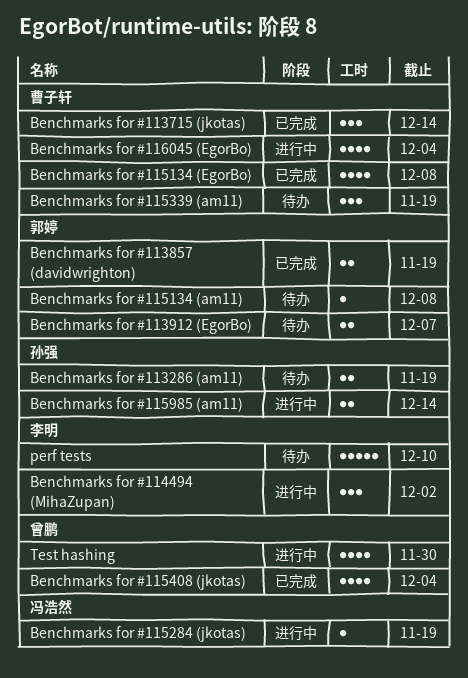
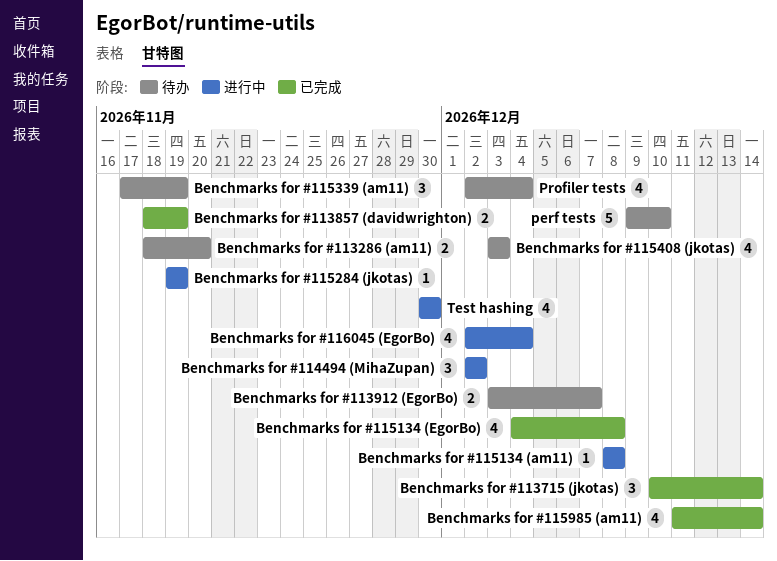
Benchmarks for #113286 (am11), due: Nov 19 -> Nov 20
Benchmarks for #115134 (am11), status: 待办 -> 进行中
Benchmarks for #115408 (jkotas), status: 已完成 -> 待办
Benchmarks for #115408 (jkotas), due: Dec 4 -> Dec 3
Benchmarks for #115985 (am11), status: 进行中 -> 已完成
Benchmarks for #115985 (am11), estimate: 2 -> 4
Profiler tests: none -> present

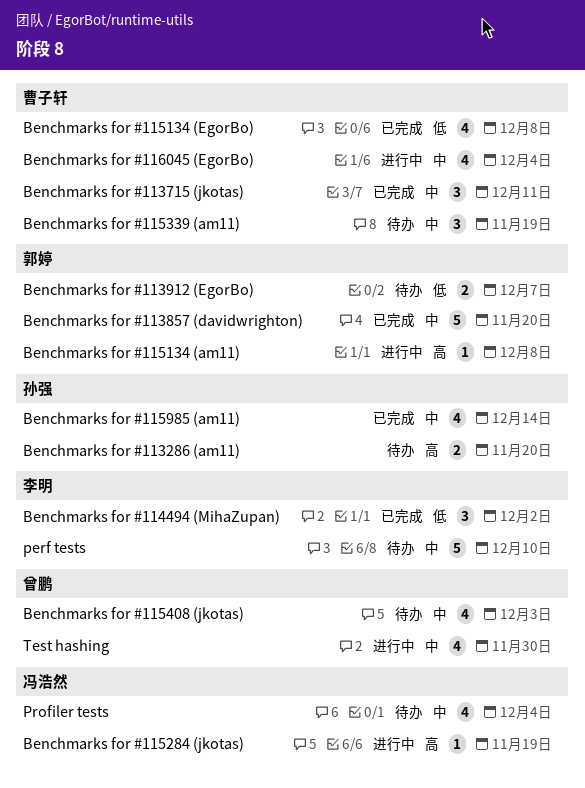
Benchmarks for #113715 (jkotas), due: Dec 14 -> Dec 11
Benchmarks for #113857 (davidwrighton), estimate: 2 -> 5
Benchmarks for #113857 (davidwrighton), due: Nov 19 -> Nov 20
Benchmarks for #114494 (MihaZupan), status: 进行中 -> 已完成

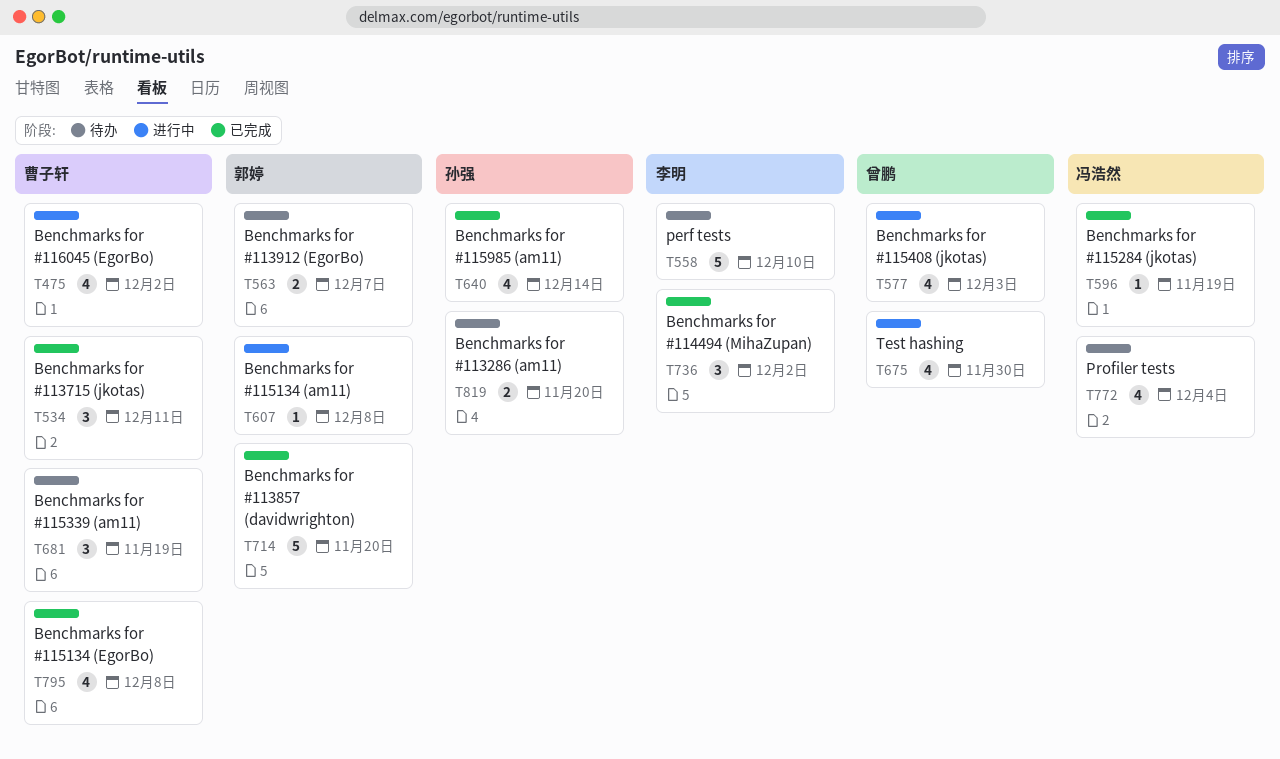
Benchmarks for #115284 (jkotas), status: 进行中 -> 已完成
Benchmarks for #115408 (jkotas), status: 待办 -> 进行中
Benchmarks for #116045 (EgorBo), due: Dec 4 -> Dec 2

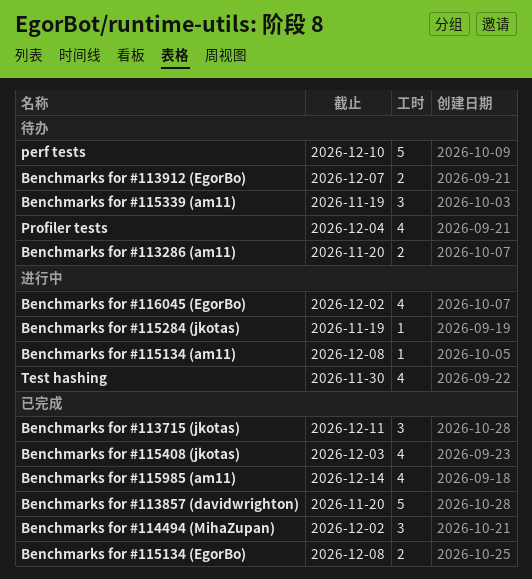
Benchmarks for #115134 (EgorBo), estimate: 4 -> 2
Benchmarks for #115284 (jkotas), status: 已完成 -> 进行中
Benchmarks for #115408 (jkotas), status: 进行中 -> 已完成

